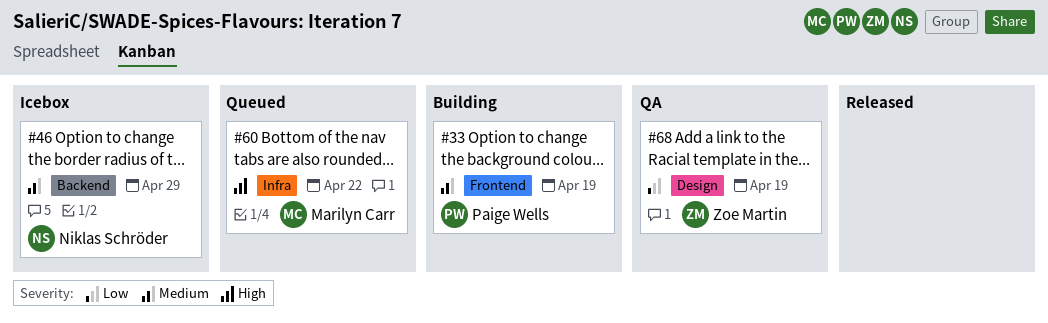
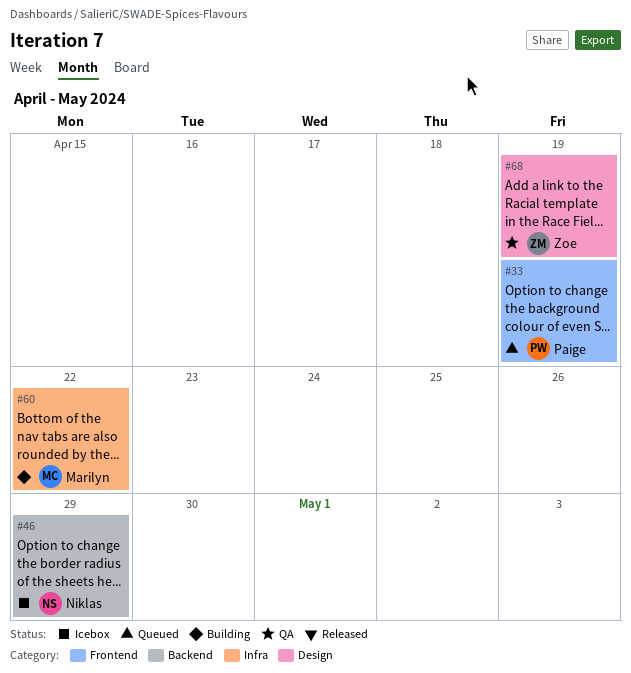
#33, status: Building -> Queued
#60, status: Queued -> Building

